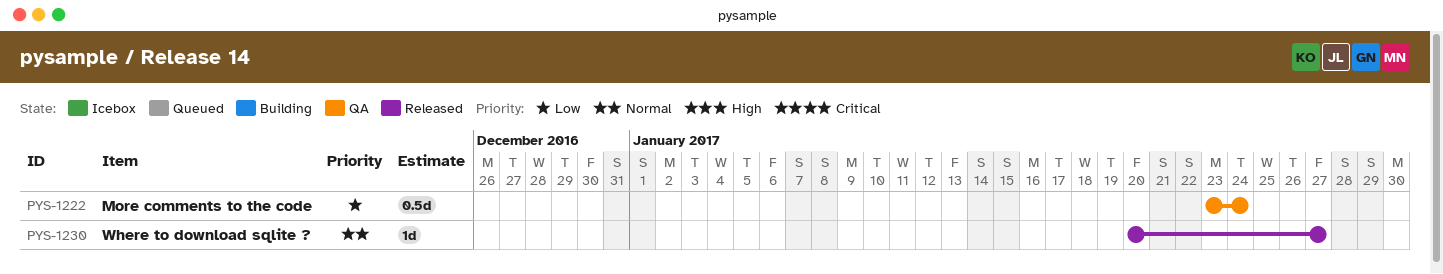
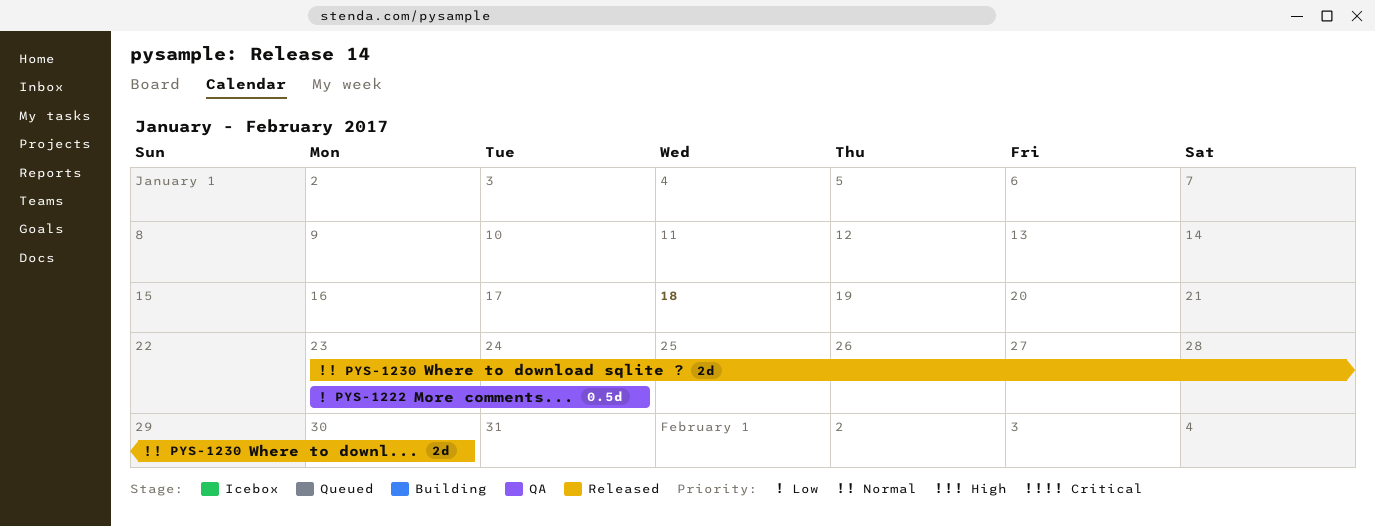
PYS-1230, estimate: 1d -> 2d
PYS-1230, start: Jan 20 -> Jan 23
PYS-1230, due: Jan 27 -> Jan 30

